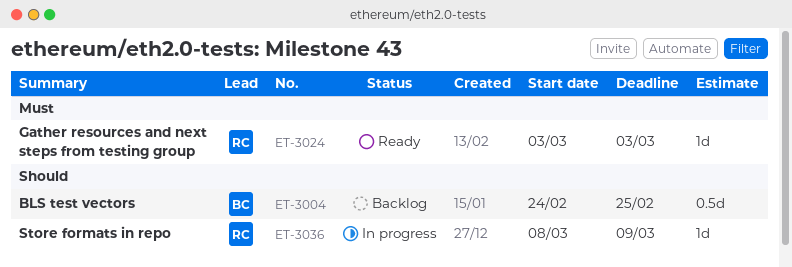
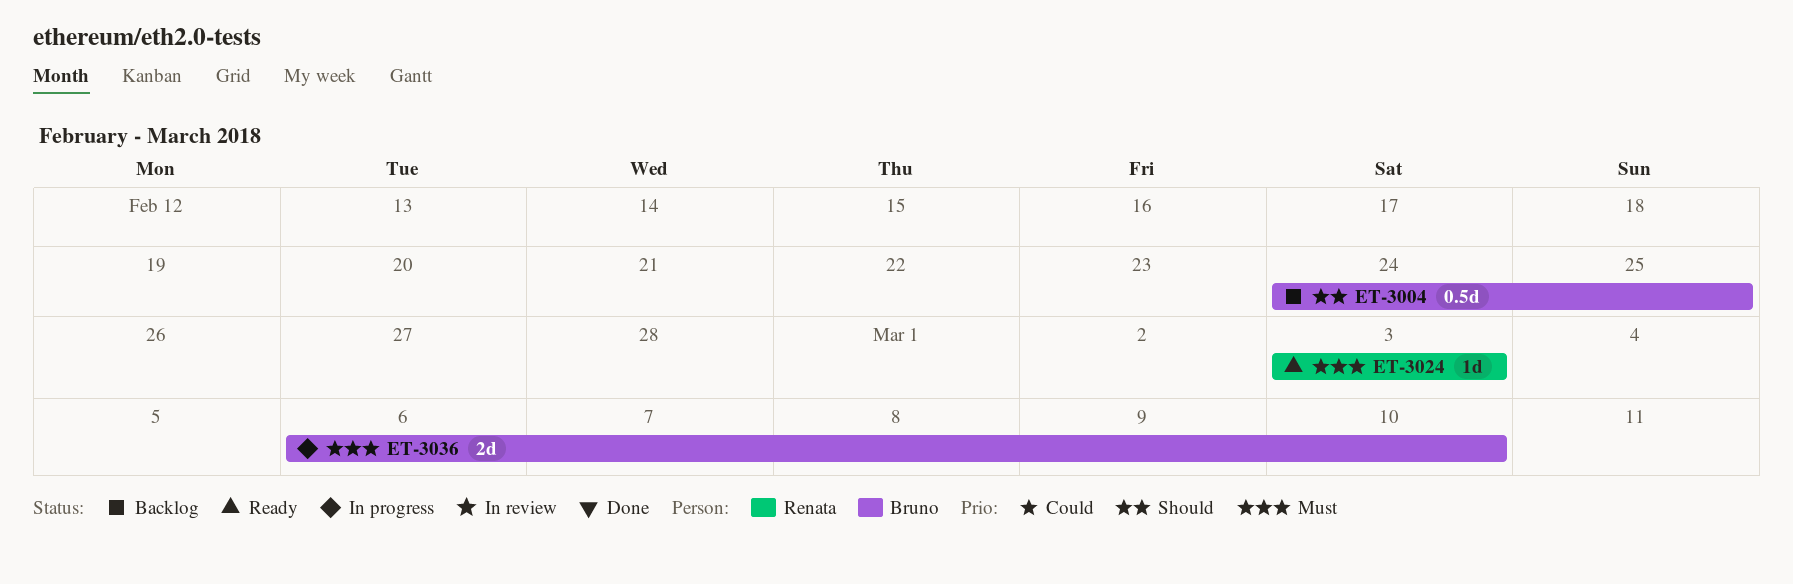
ET-3036, owner: Renata -> Bruno
ET-3036, priority: Should -> Must
ET-3036, estimate: 1d -> 2d
ET-3036, start: Mar 8 -> Mar 6
ET-3036, due: Mar 9 -> Mar 10

